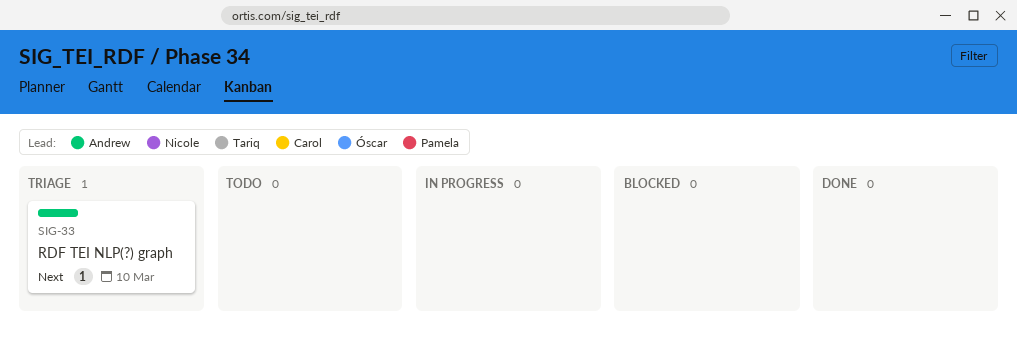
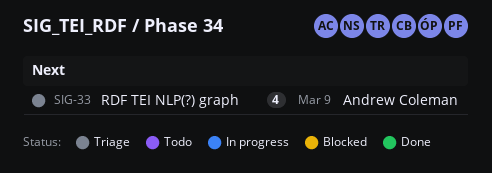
SIG-33, estimate: 1 -> 4
SIG-33, due: Mar 10 -> Mar 9

